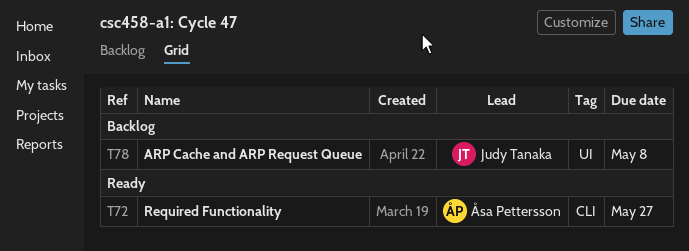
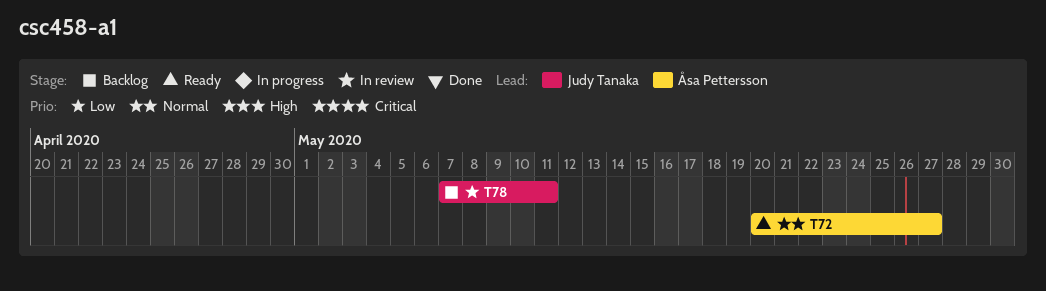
T78, due: May 8 -> May 11

